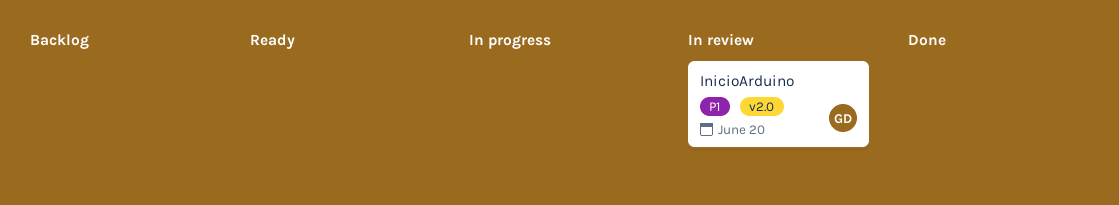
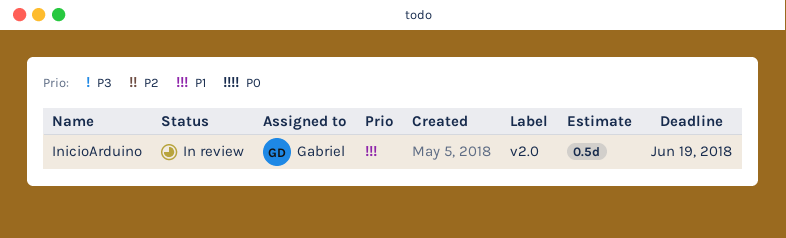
InicioArduino, due: Jun 20 -> Jun 19

